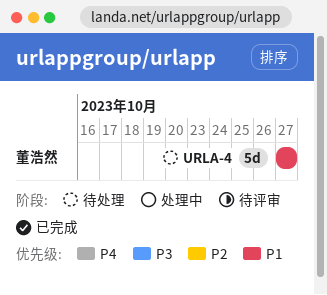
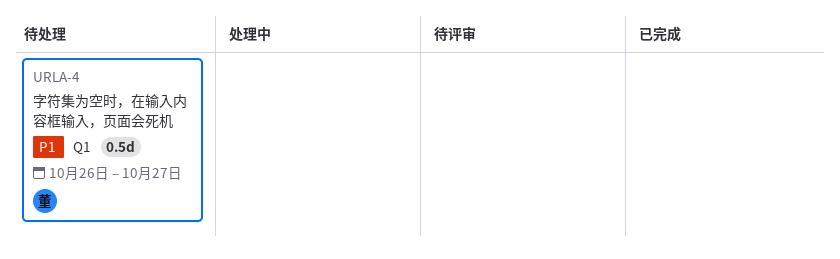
URLA-4, estimate: 5d -> 0.5d
URLA-4, start: Oct 27 -> Oct 26

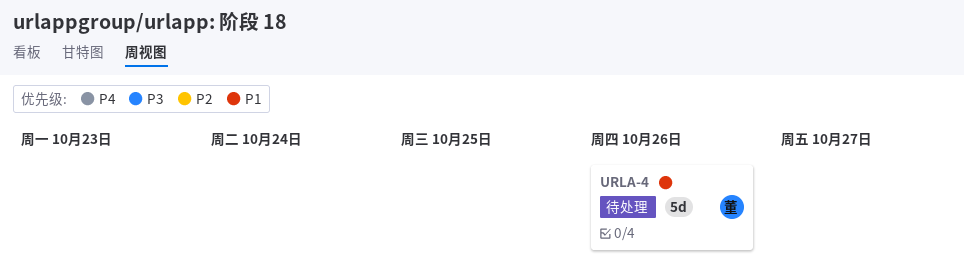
URLA-4, estimate: 0.5d -> 5d
URLA-4, due: Oct 27 -> Oct 26

